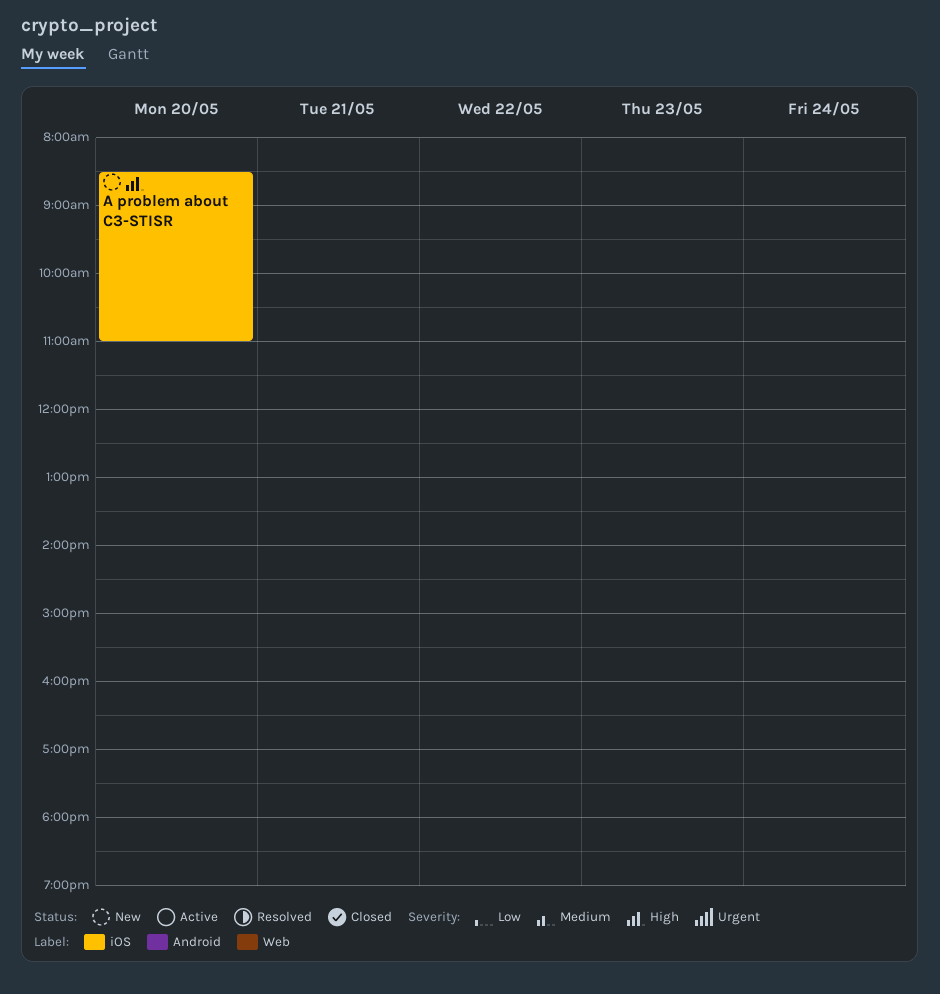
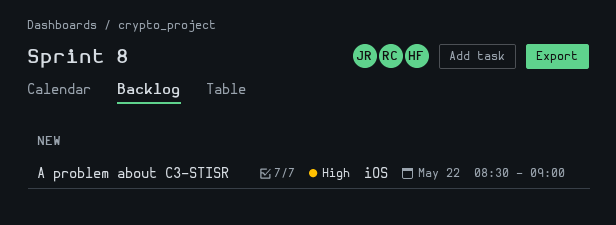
A problem about C3-STISR, day: May 20 -> May 22
A problem about C3-STISR, ends: 11:00 -> 09:00

